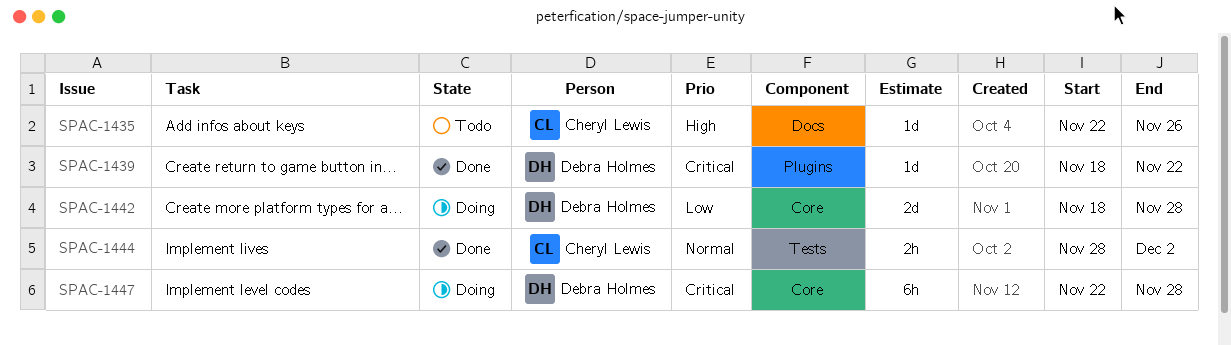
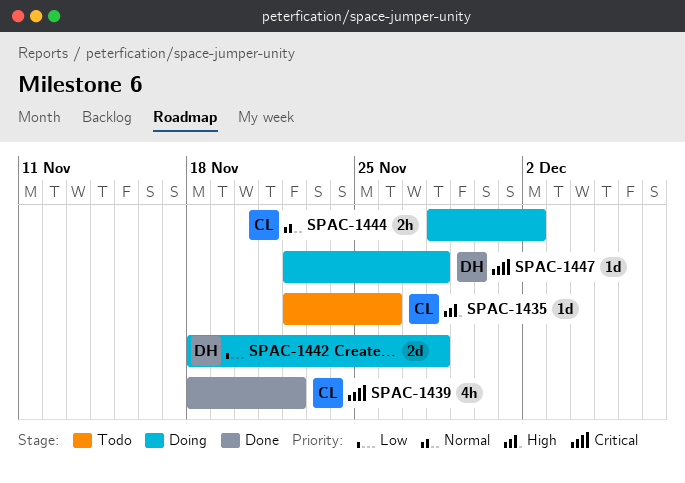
SPAC-1439, owner: Debra Holmes -> Cheryl Lewis
SPAC-1439, estimate: 1d -> 4h
SPAC-1444, status: Done -> Doing
SPAC-1447, estimate: 6h -> 1d

